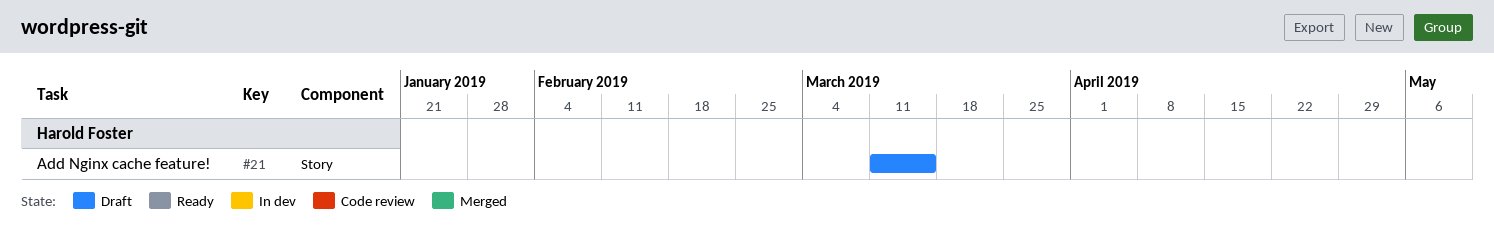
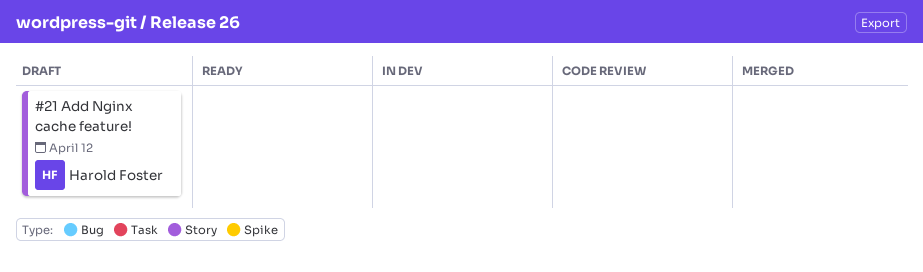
#21, due: Mar 15 -> Apr 12

